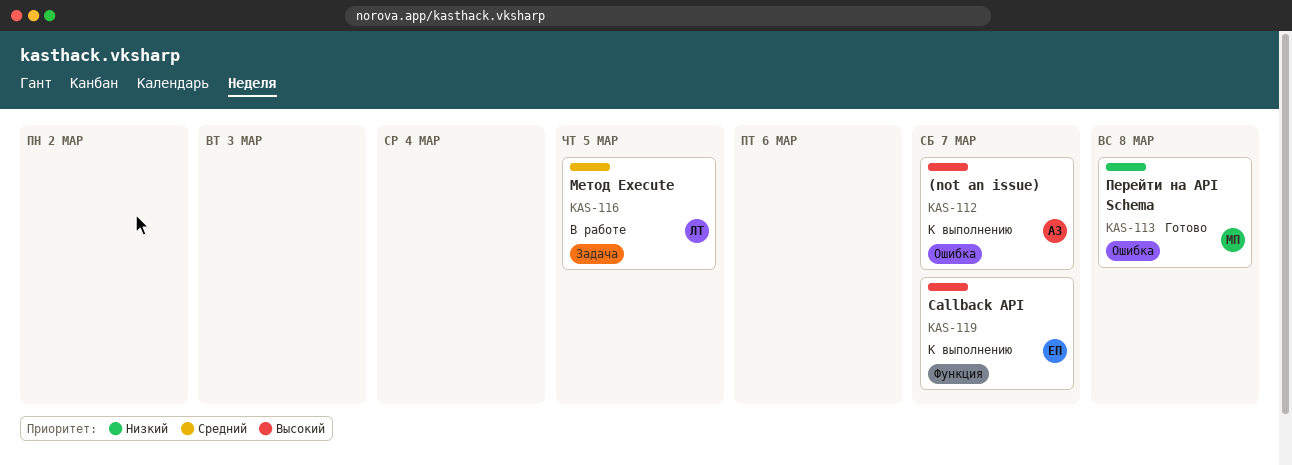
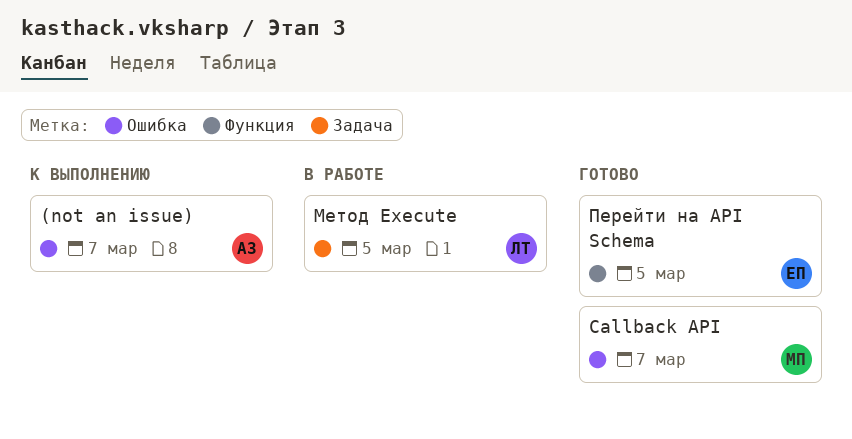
Callback API, status: К выполнению -> Готово
Callback API, owner: ЕП -> МП
Callback API, label: Функция -> Ошибка
Перейти на API Schema, owner: МП -> ЕП
Перейти на API Schema, label: Ошибка -> Функция
Перейти на API Schema, due: Mar 8 -> Mar 5

